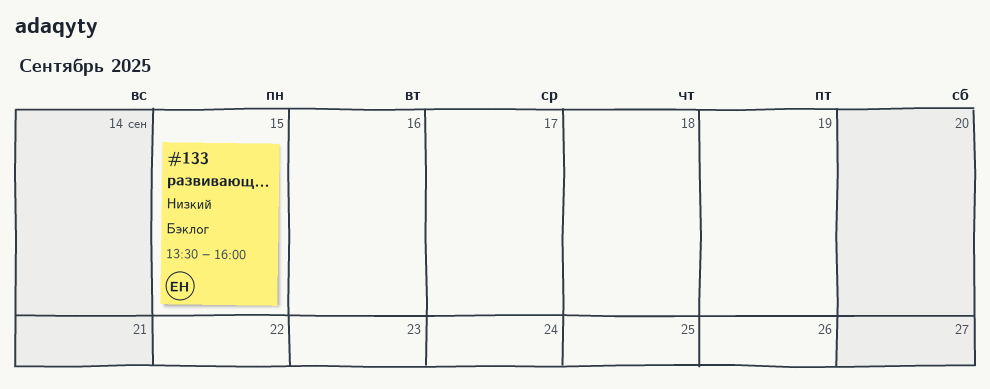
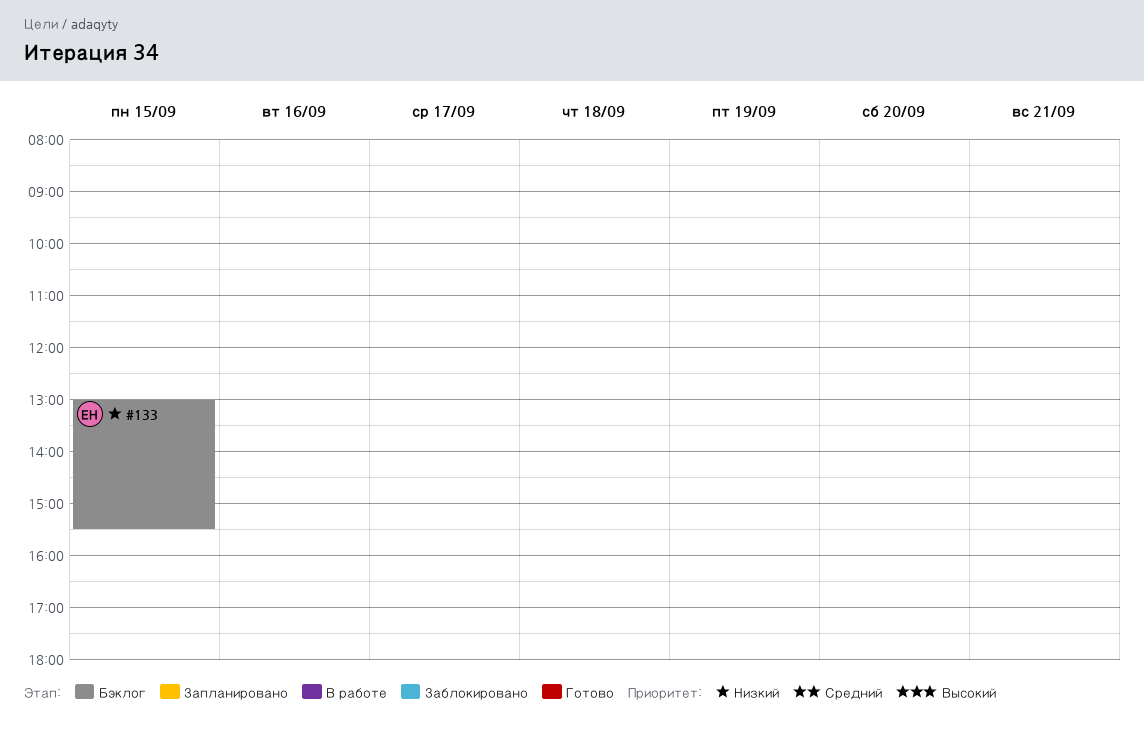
#133, begins: 13:30 -> 13:00
#133, ends: 16:00 -> 15:30

